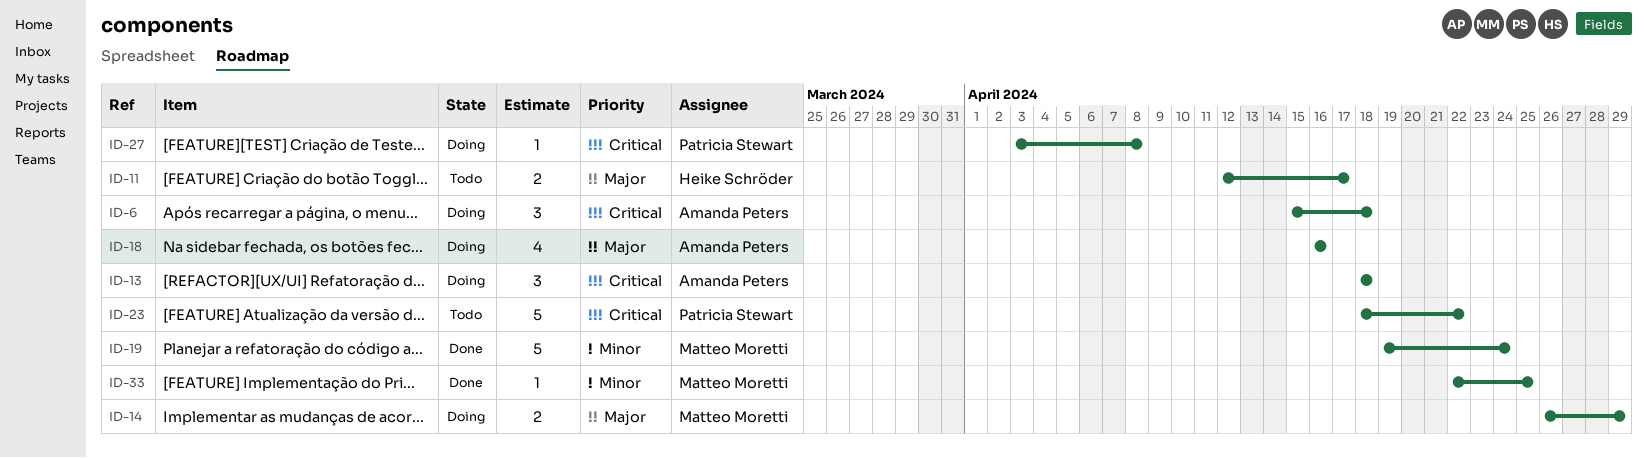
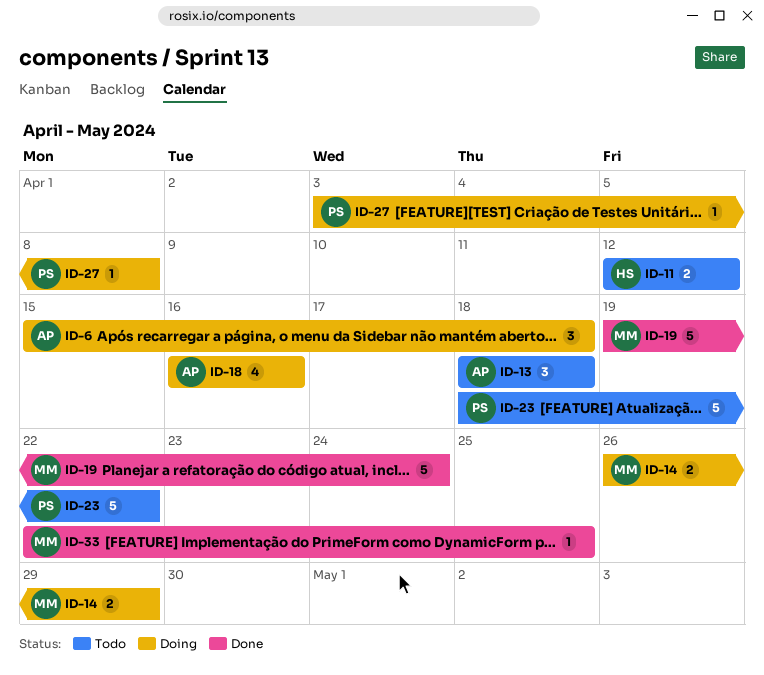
ID-11, due: Apr 17 -> Apr 12
ID-13, status: Doing -> Todo

